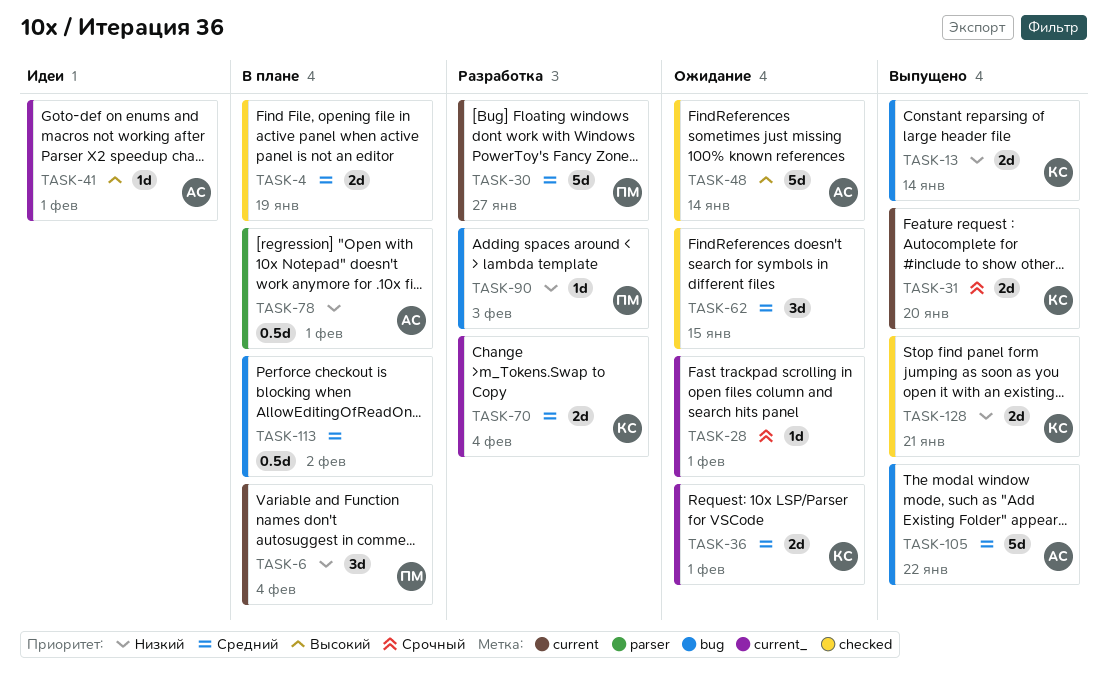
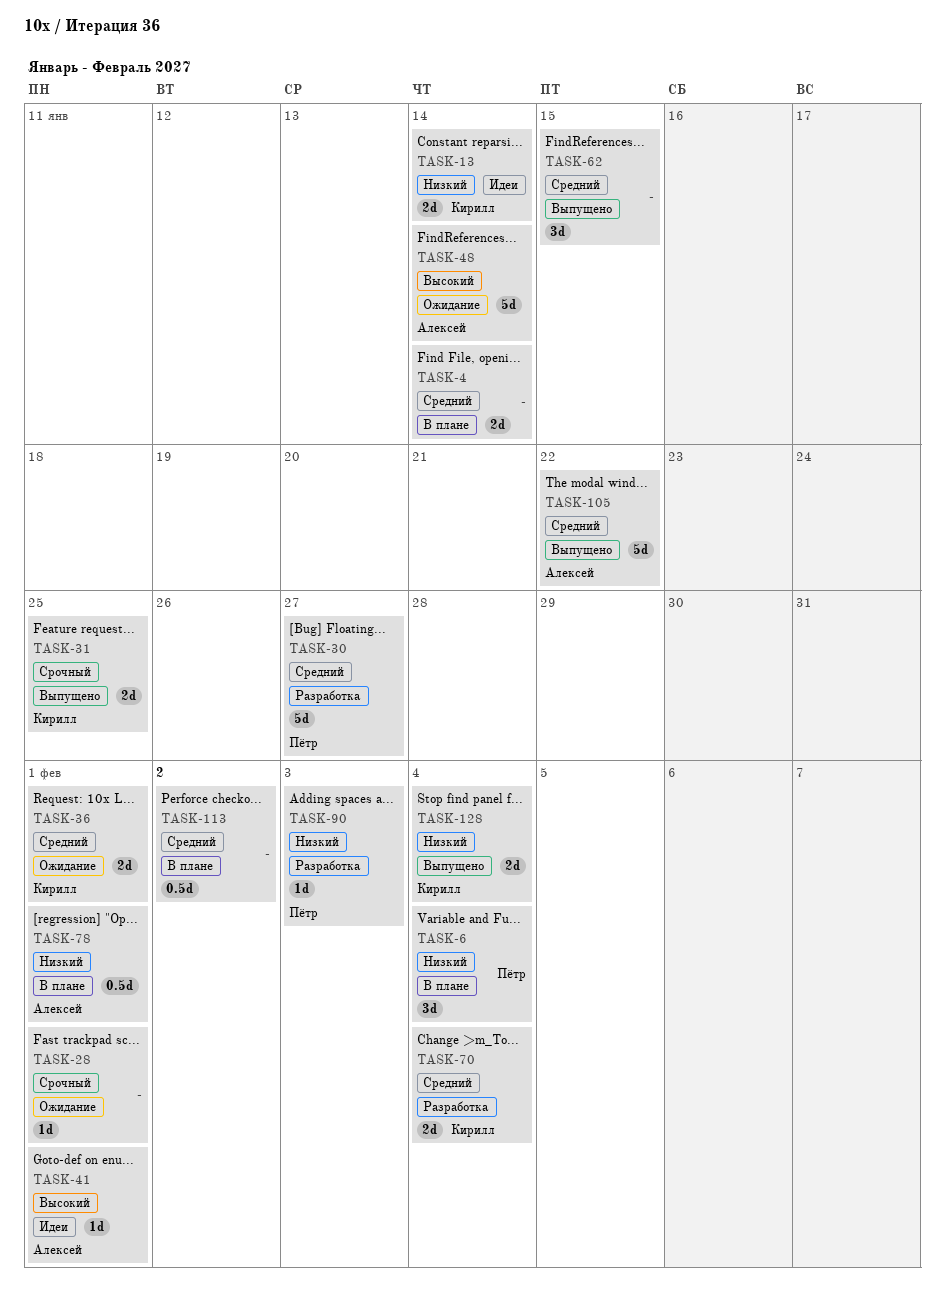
TASK-4, due: Jan 19 -> Jan 14
TASK-13, status: Выпущено -> Идеи
TASK-31, due: Jan 20 -> Jan 25
TASK-62, status: Ожидание -> Выпущено
TASK-128, due: Jan 21 -> Feb 4

